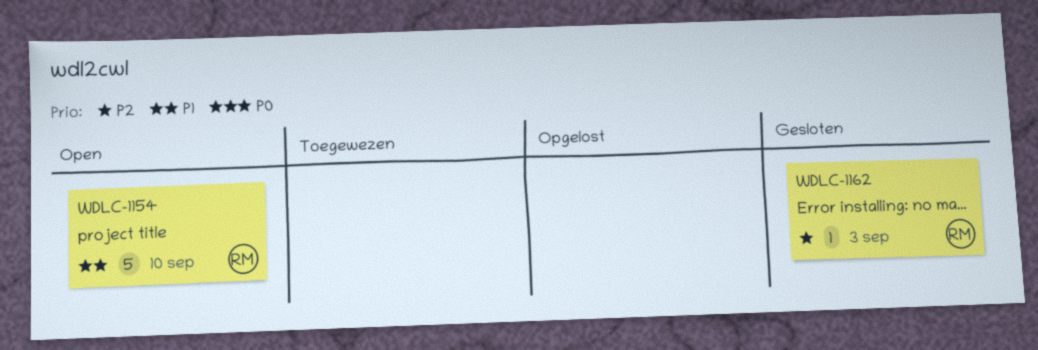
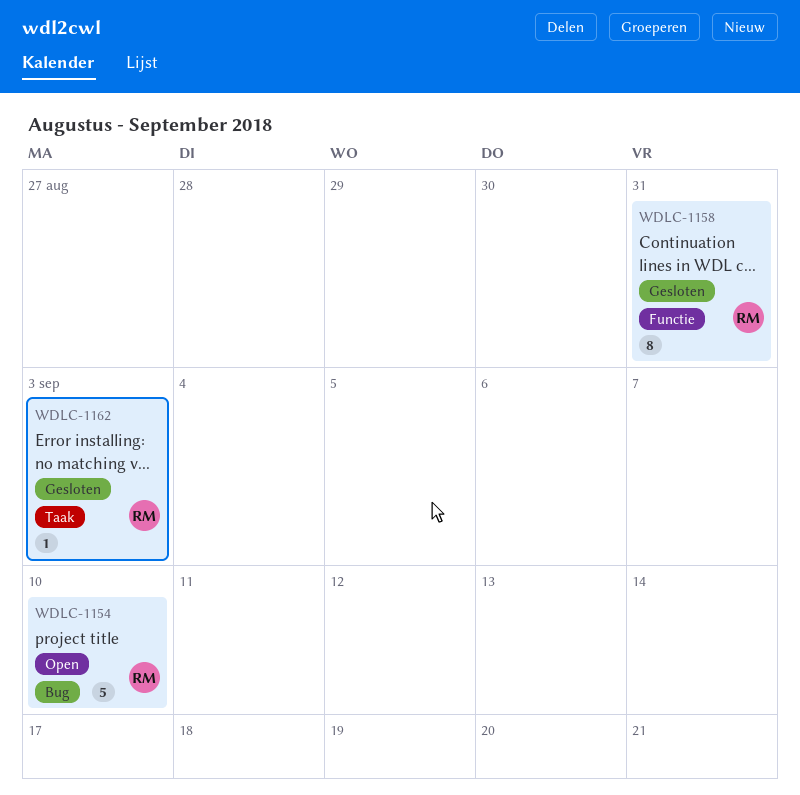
WDLC-1158: none -> present

